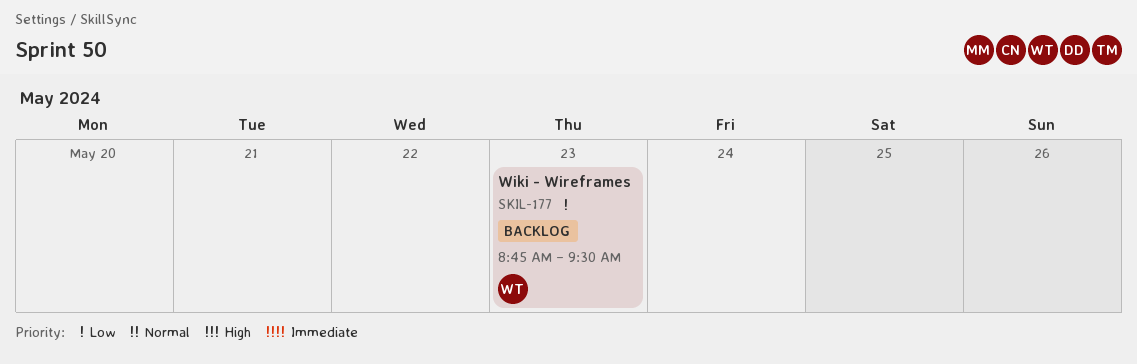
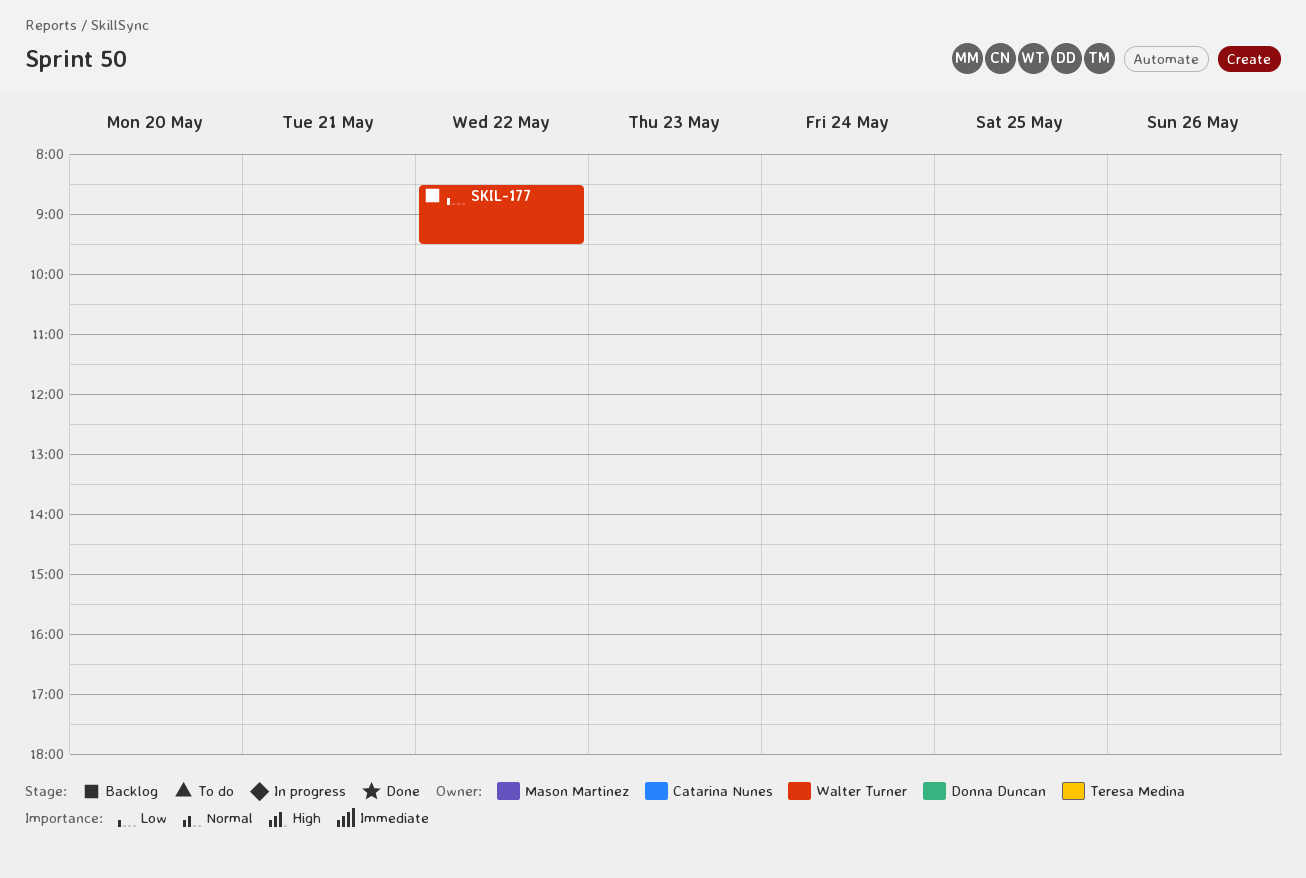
SKIL-177, day: May 23 -> May 22
SKIL-177, begins: 08:45 -> 08:30

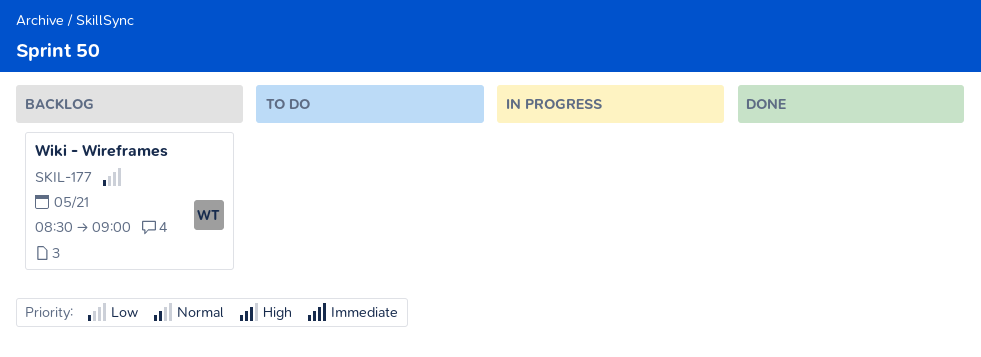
SKIL-177, day: May 22 -> May 21
SKIL-177, ends: 09:30 -> 09:00

